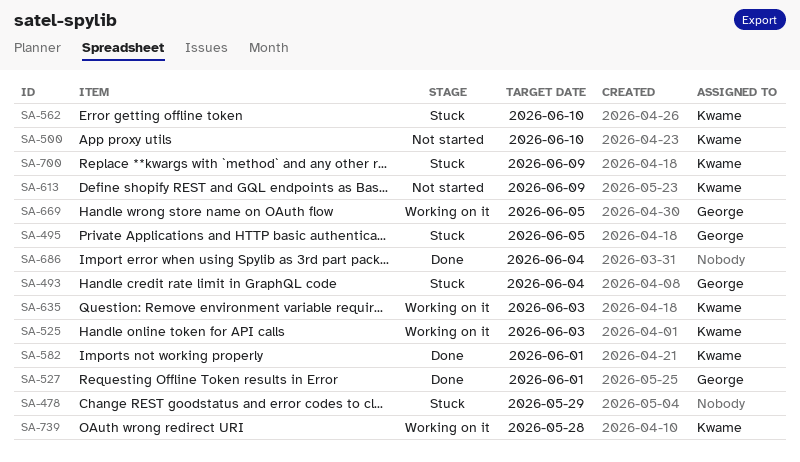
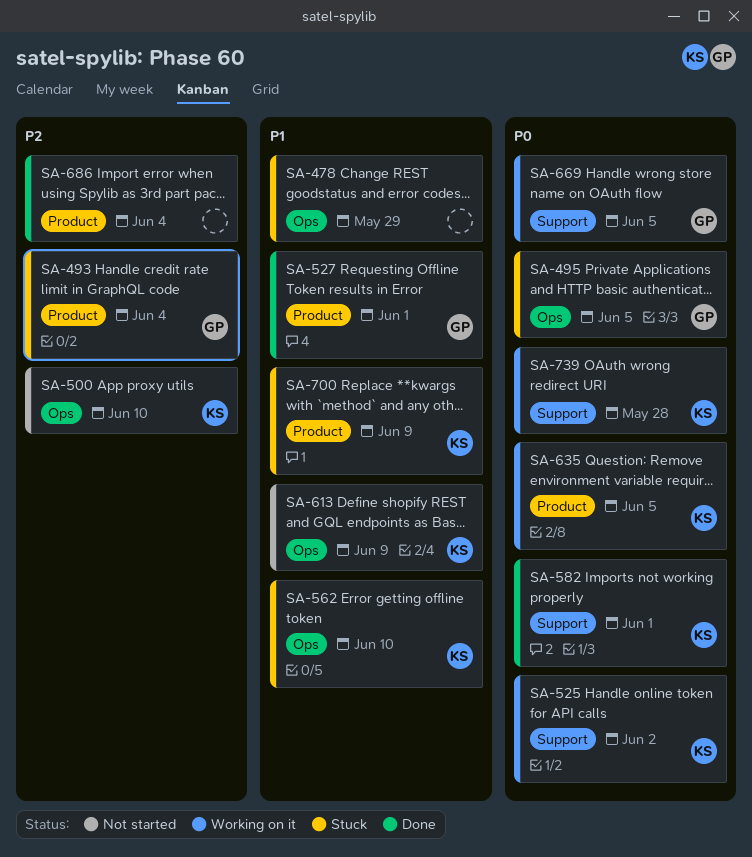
SA-525, due: Jun 3 -> Jun 2
SA-635, due: Jun 3 -> Jun 5

